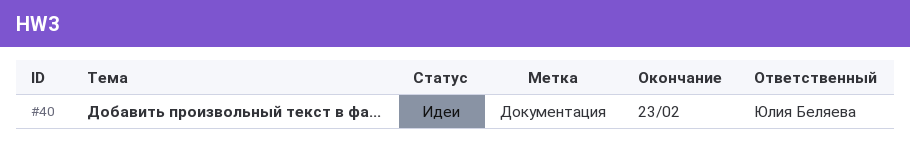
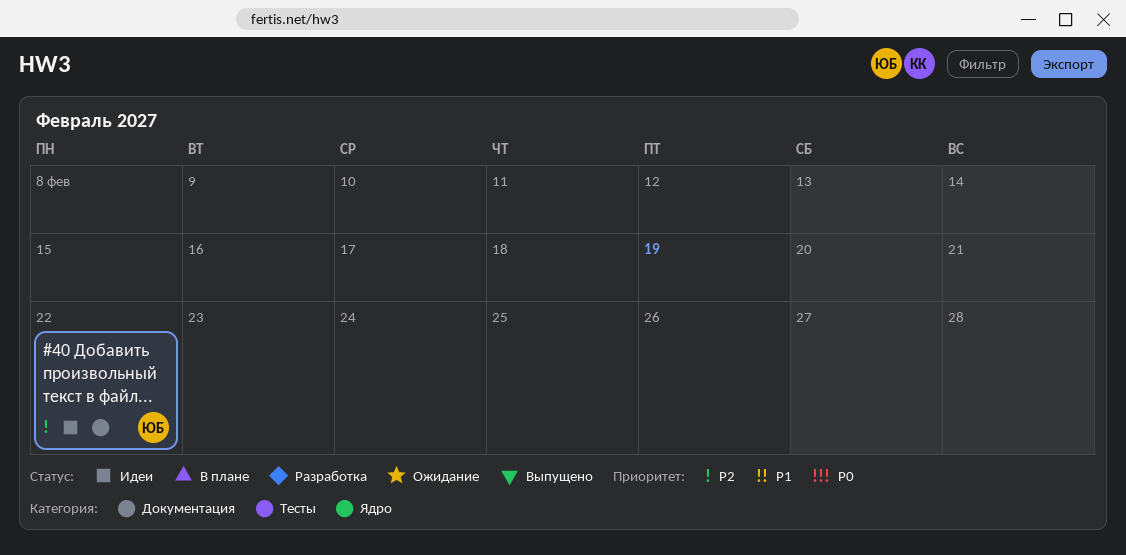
#40, due: Feb 23 -> Feb 22

